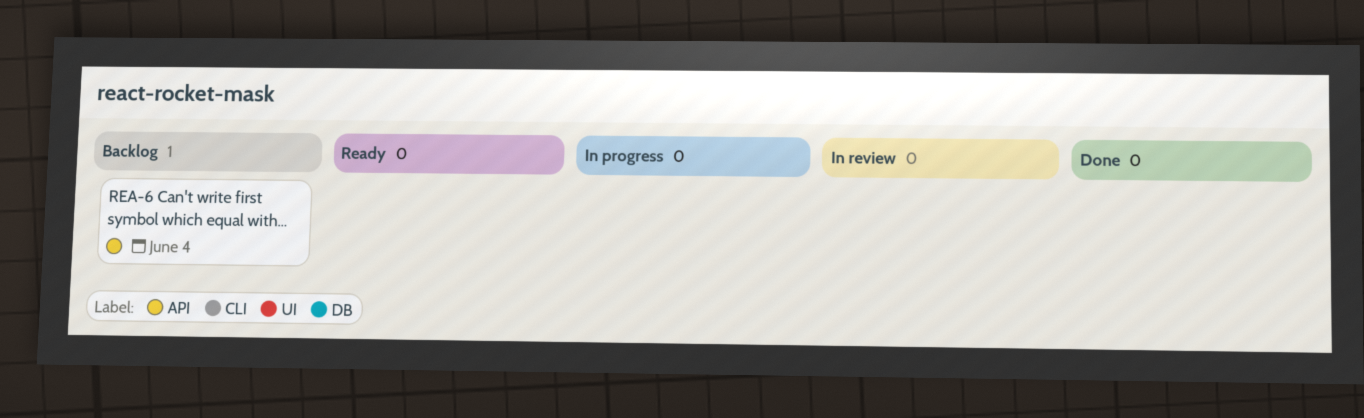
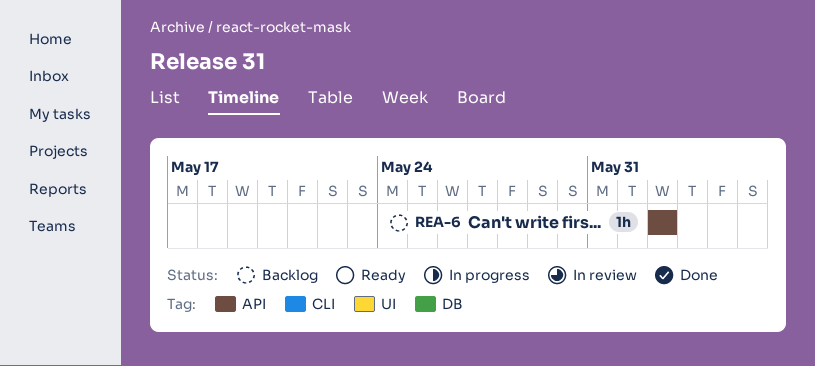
REA-6, due: Jun 4 -> Jun 2

